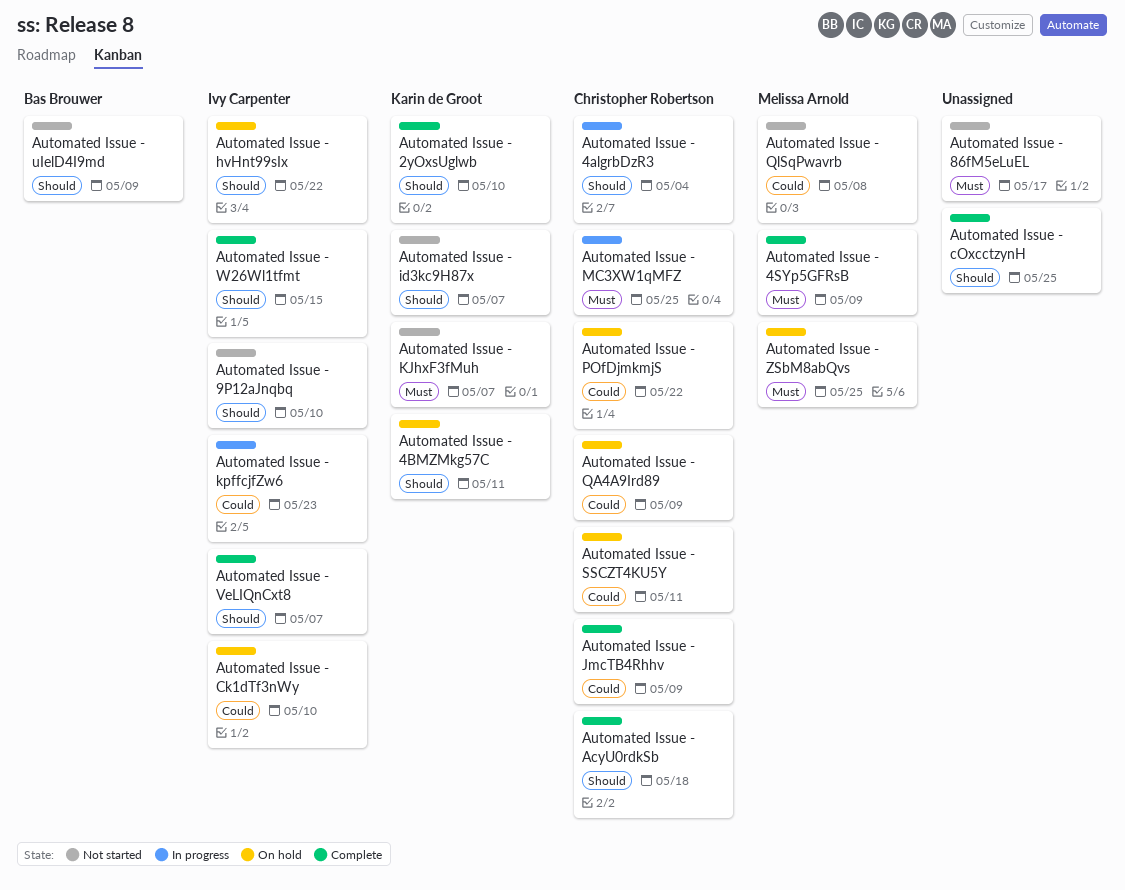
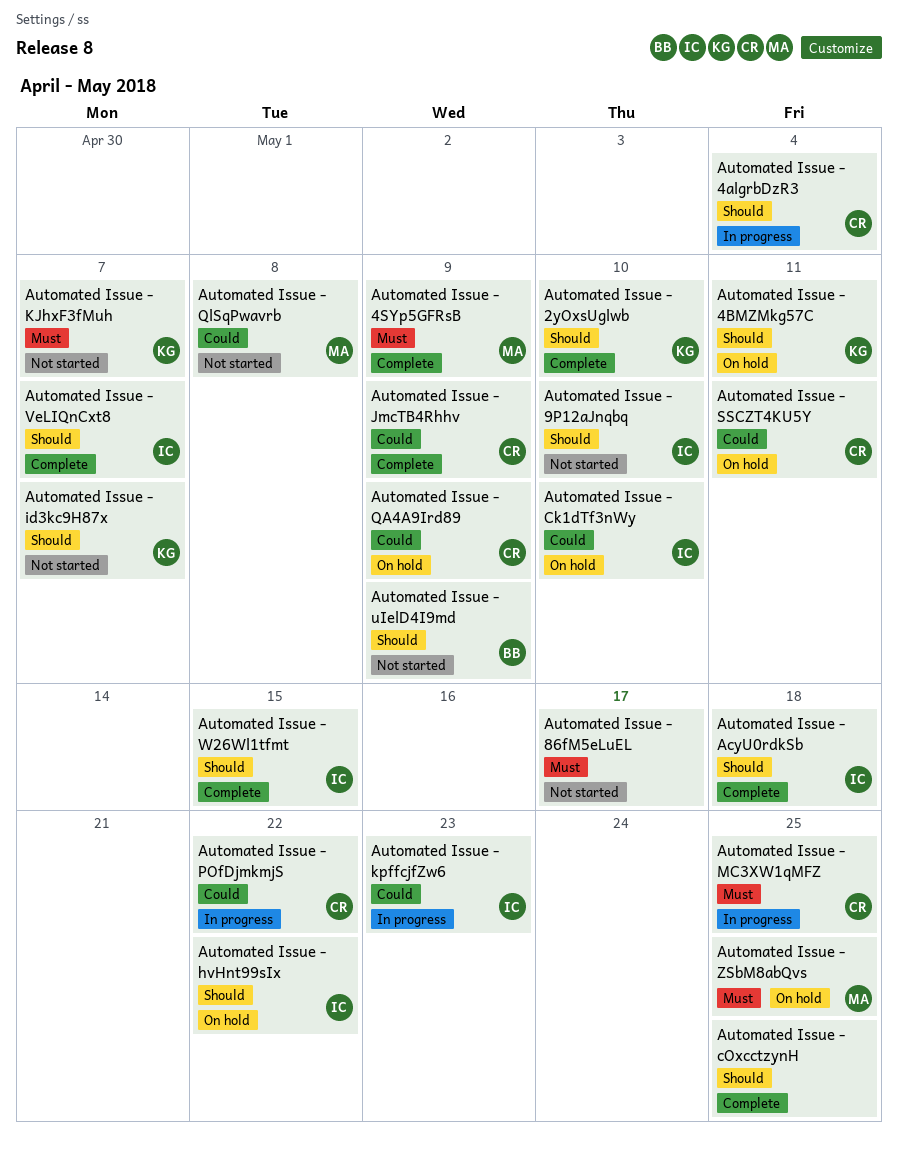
Automated Issue - AcyU0rdkSb, owner: Christopher Robertson -> Ivy Carpenter
Automated Issue - POfDjmkmjS, status: On hold -> In progress

